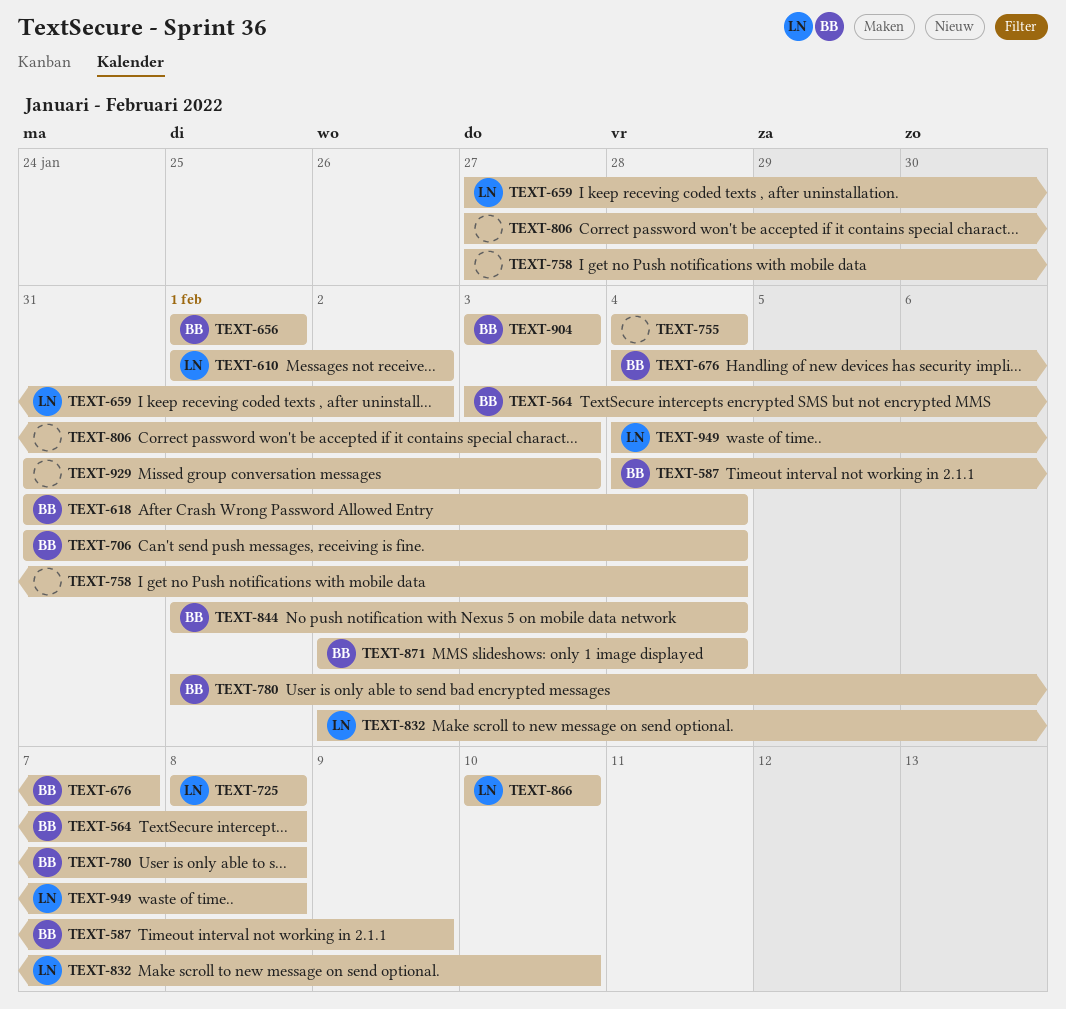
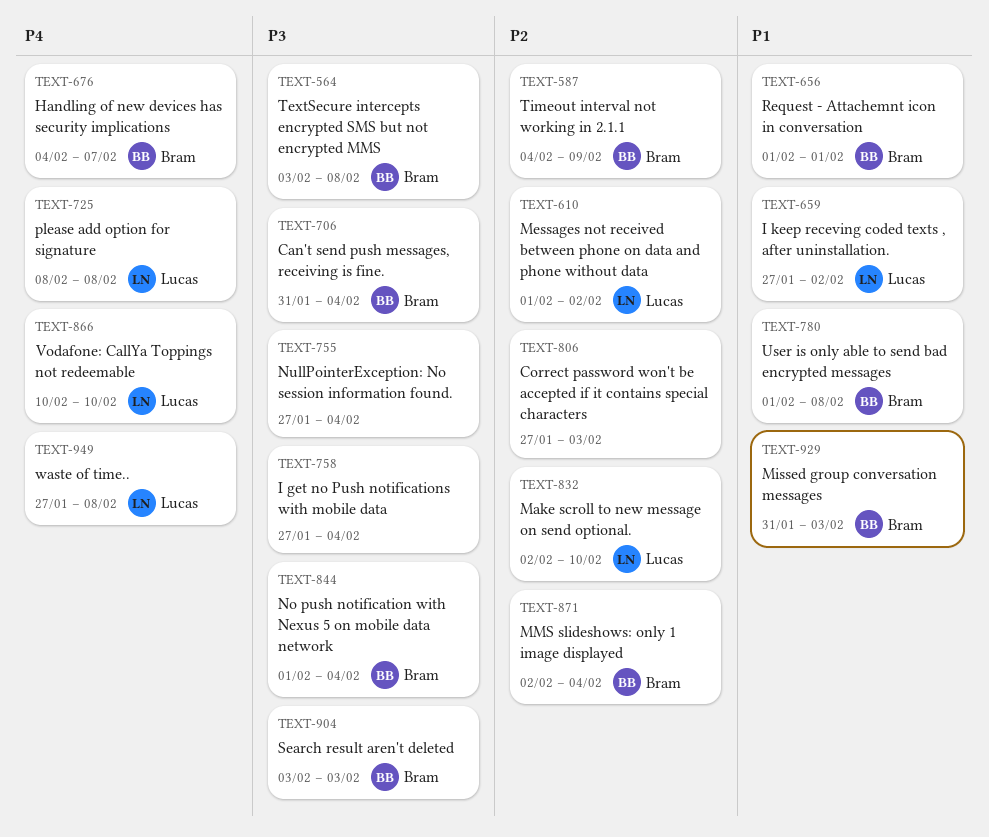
TEXT-618: present -> none
TEXT-755, start: Feb 4 -> Jan 27
TEXT-929, owner: none -> Bram
TEXT-949, start: Feb 4 -> Jan 27

